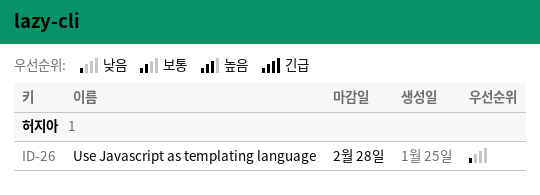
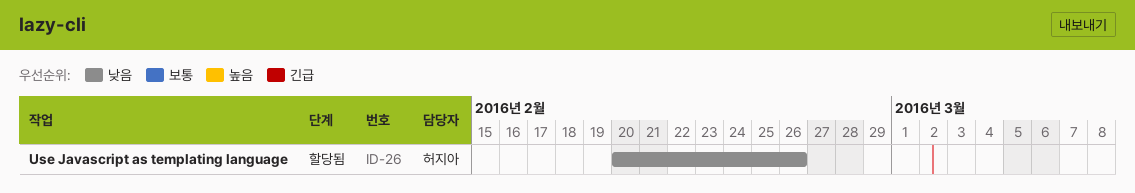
ID-26, due: Feb 28 -> Feb 26

